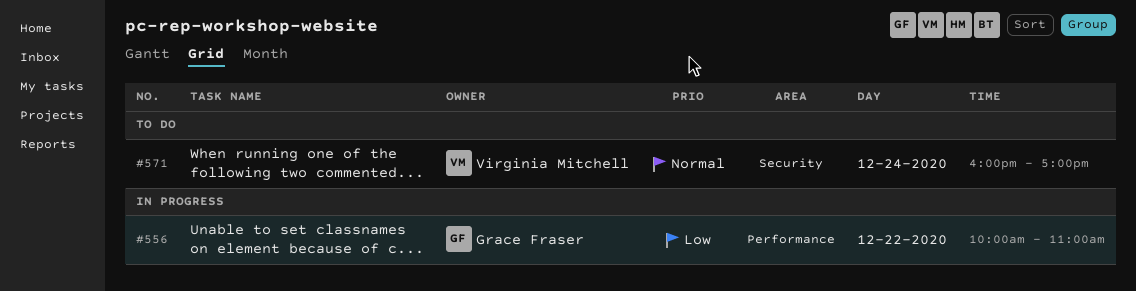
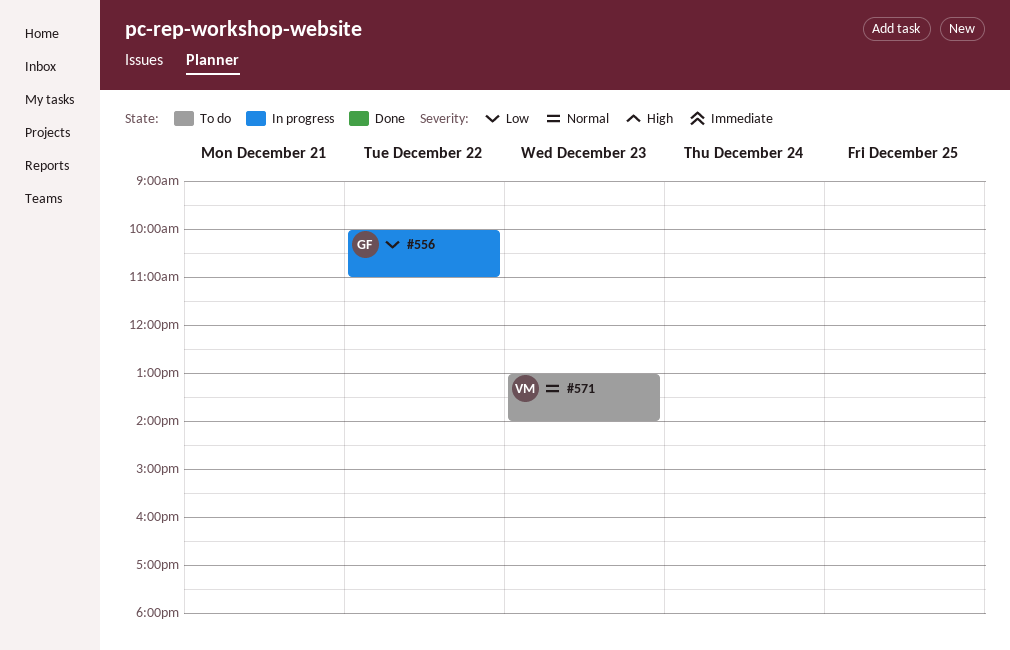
#571, day: Dec 24 -> Dec 23
#571, begins: 16:00 -> 13:00
#571, ends: 17:00 -> 14:00

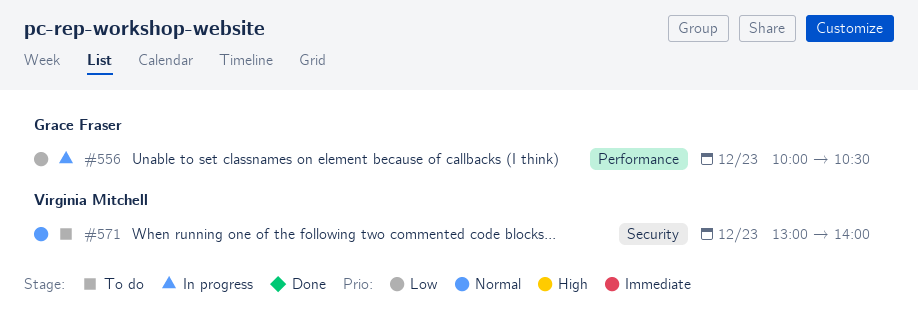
#556, day: Dec 22 -> Dec 23
#556, ends: 11:00 -> 10:30

